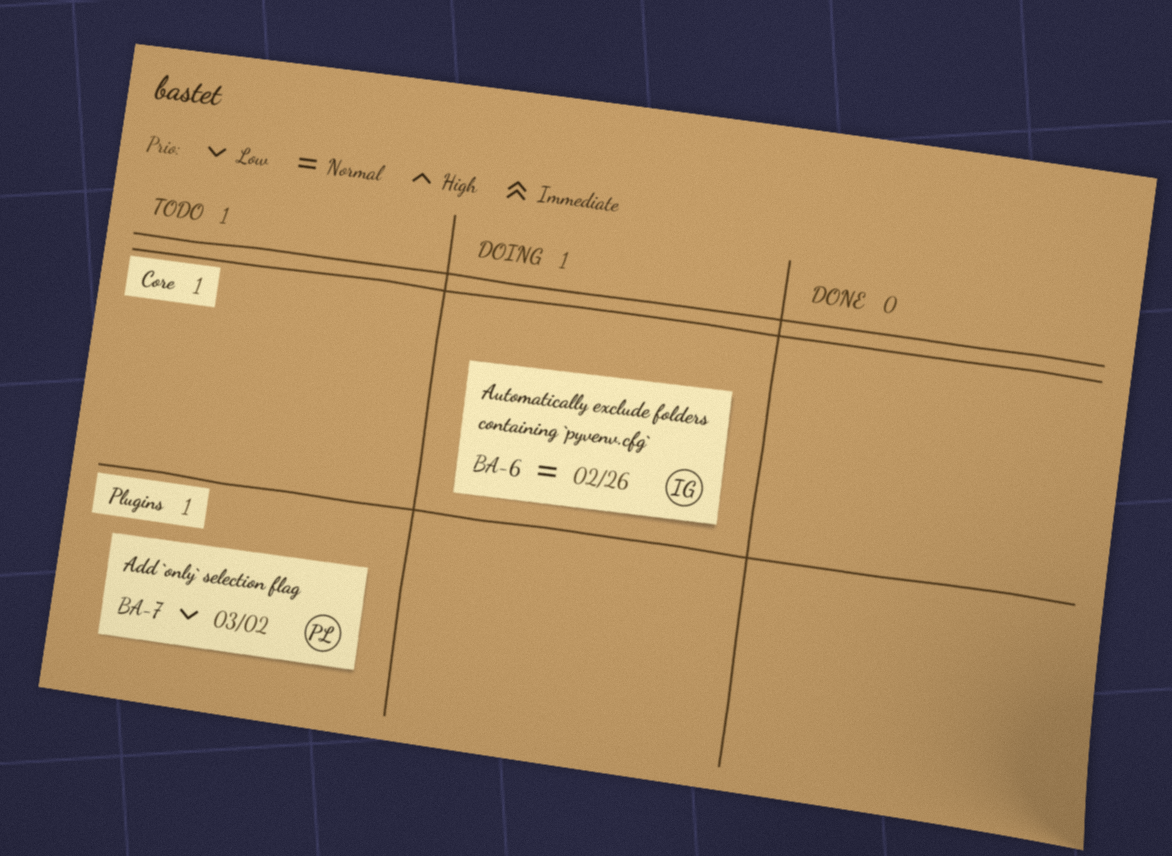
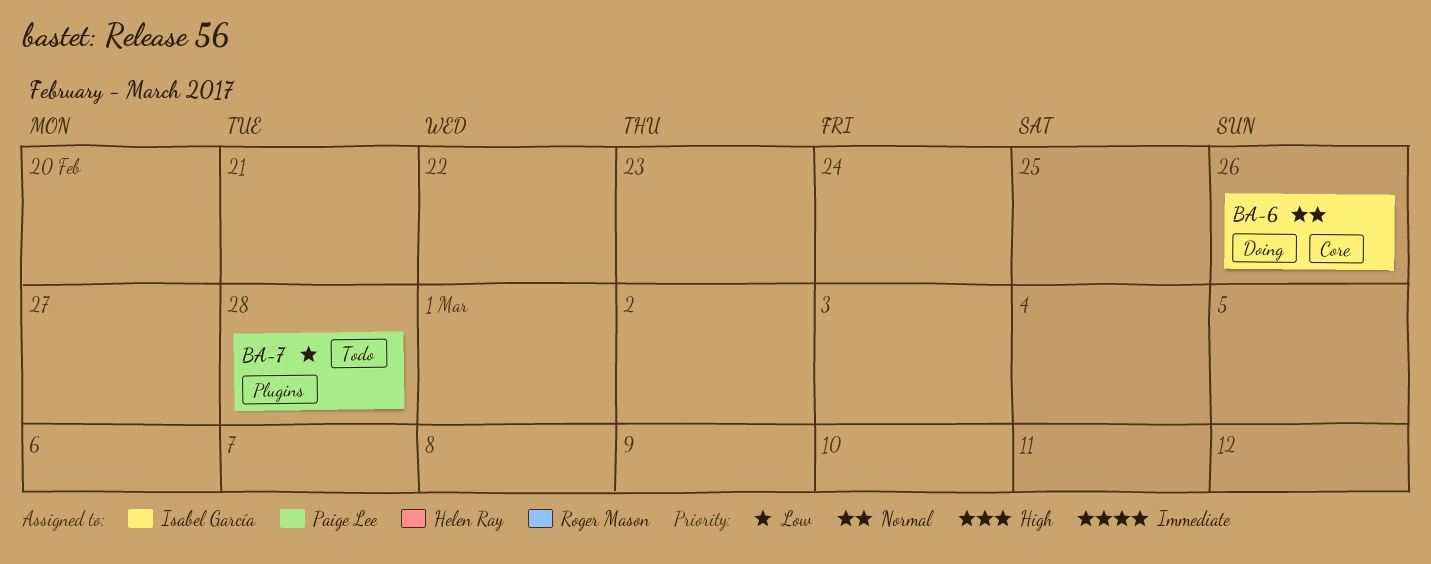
BA-7, due: Mar 2 -> Feb 28

